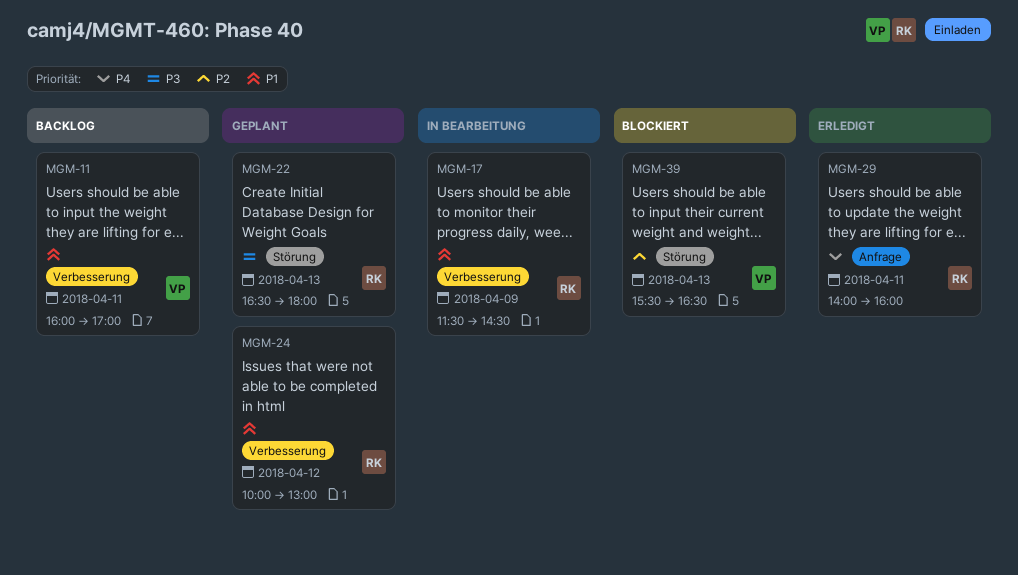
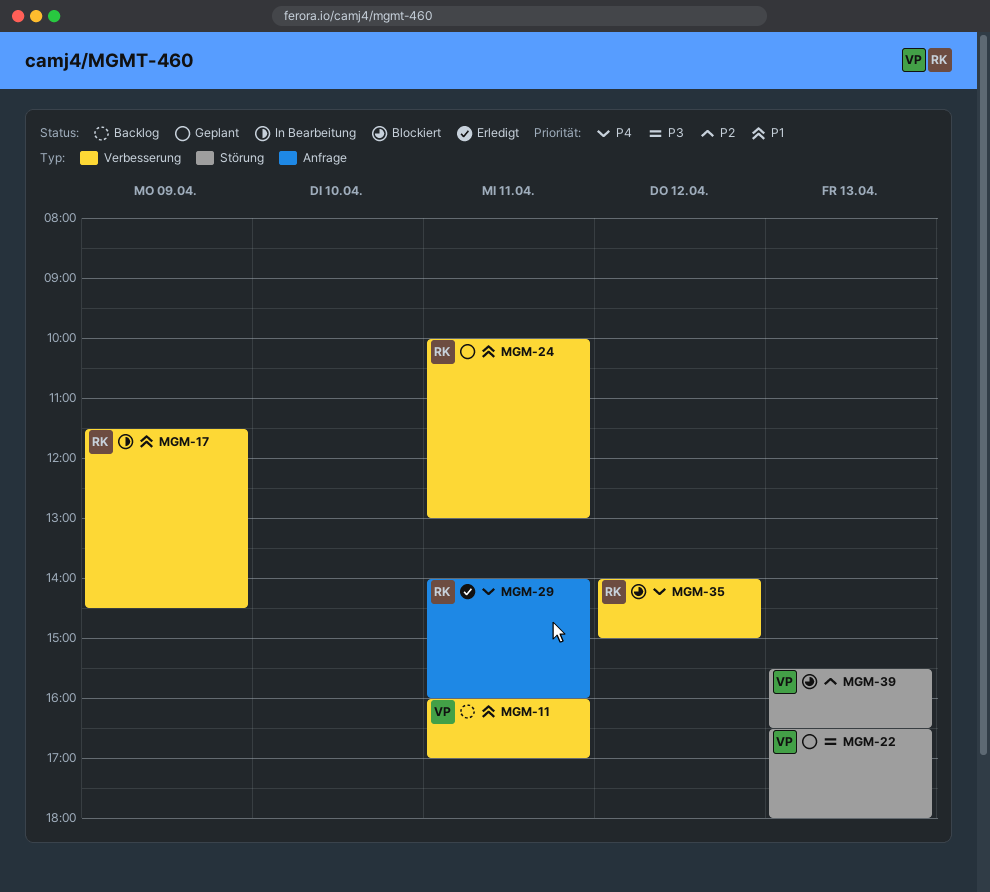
MGM-22, owner: RK -> VP
MGM-24, day: Apr 12 -> Apr 11
MGM-35: none -> present

